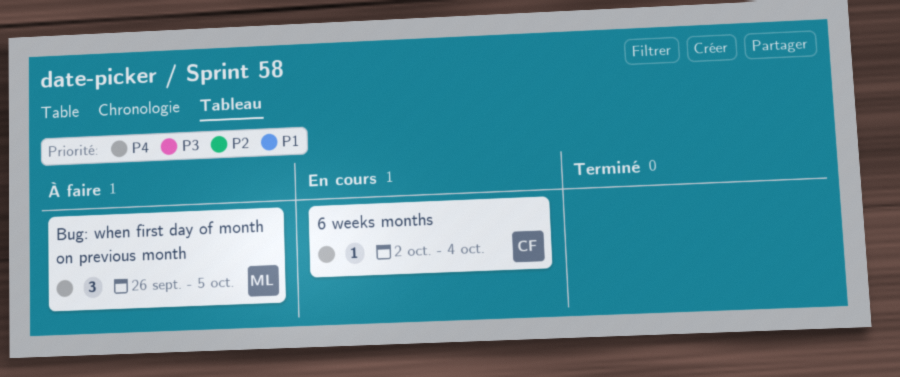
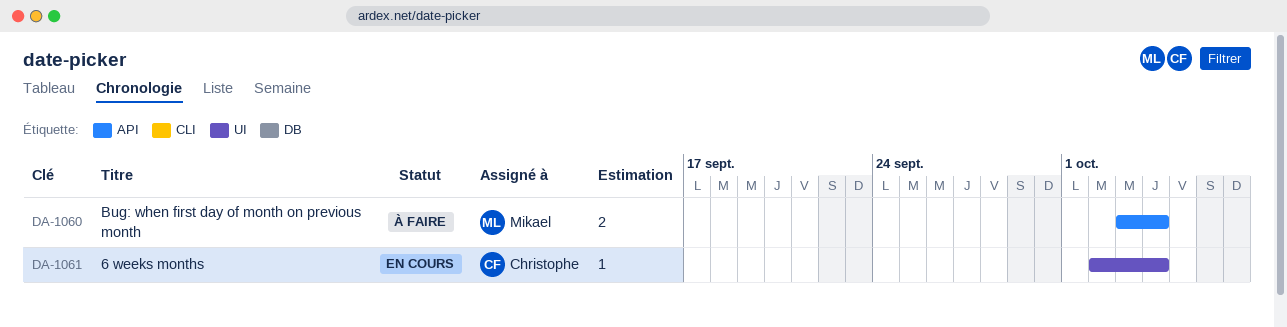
Bug: when first day of month on previous month, estimate: 3 -> 2
Bug: when first day of month on previous month, start: Sep 26 -> Oct 3
Bug: when first day of month on previous month, due: Oct 5 -> Oct 4

